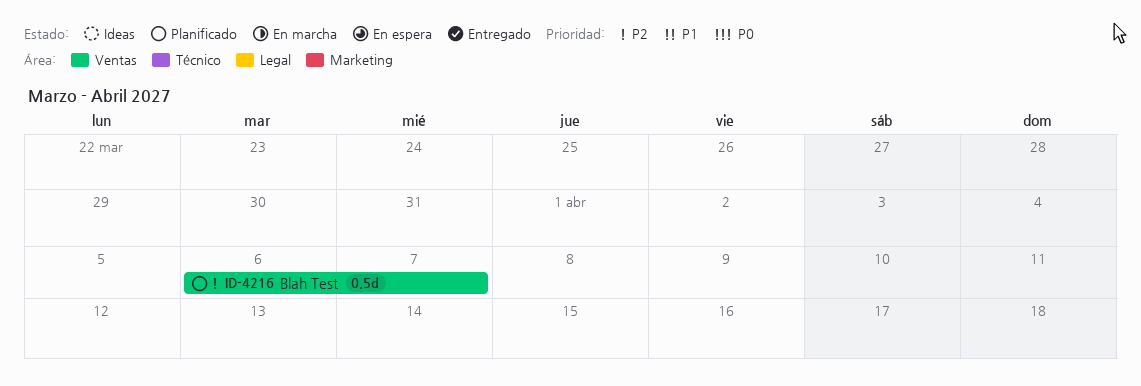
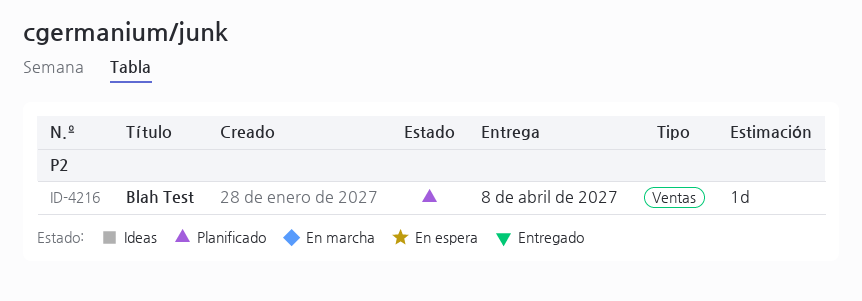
ID-4216, estimate: 0.5d -> 1d
ID-4216, due: Apr 7 -> Apr 8

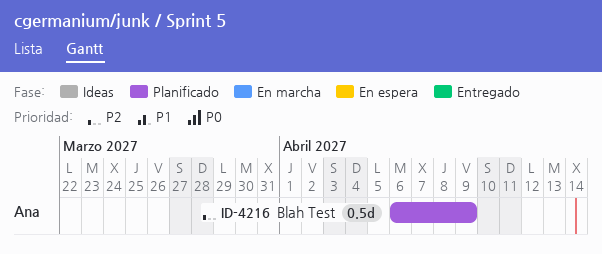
ID-4216, estimate: 1d -> 0.5d
ID-4216, due: Apr 8 -> Apr 9

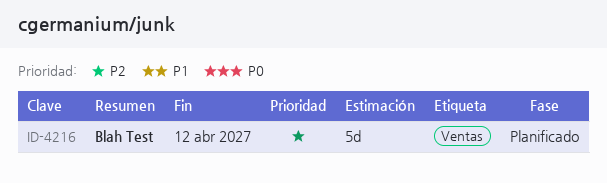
ID-4216, estimate: 0.5d -> 5d
ID-4216, due: Apr 9 -> Apr 12

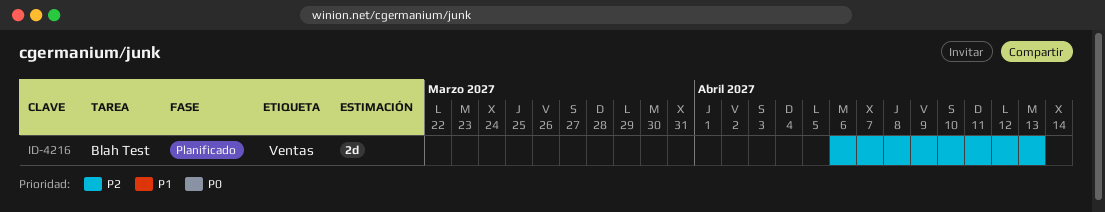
ID-4216, estimate: 5d -> 2d
ID-4216, due: Apr 12 -> Apr 13

